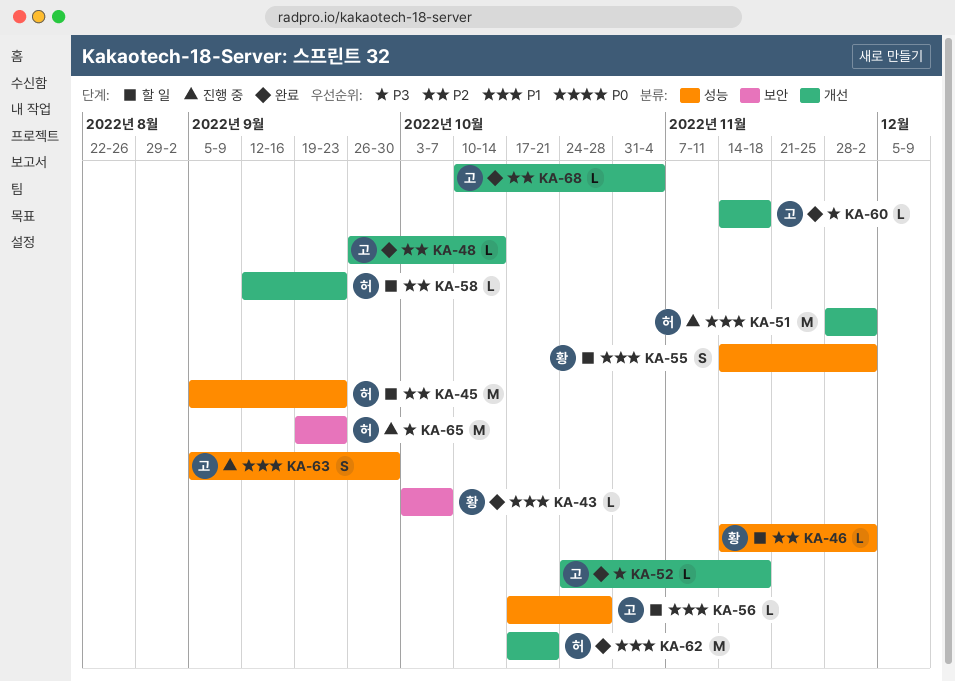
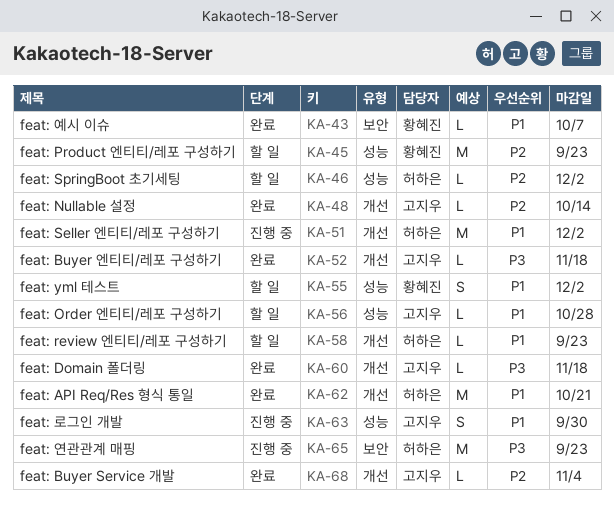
KA-45, owner: 허하은 -> 황혜진
KA-46, owner: 황혜진 -> 허하은
KA-58, priority: P2 -> P1

